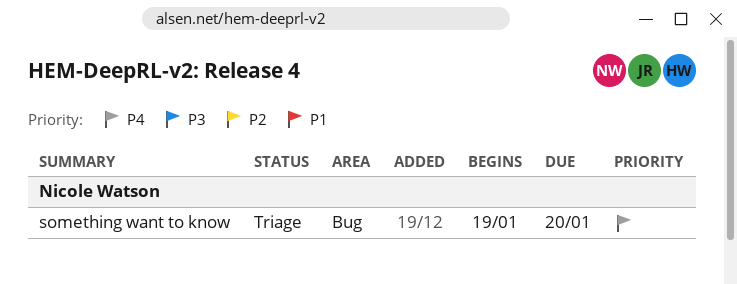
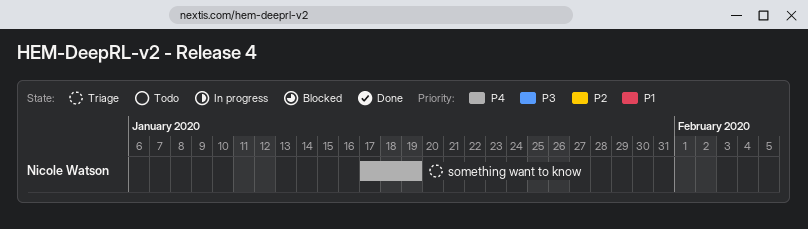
something want to know, start: Jan 19 -> Jan 17
something want to know, due: Jan 20 -> Jan 19

